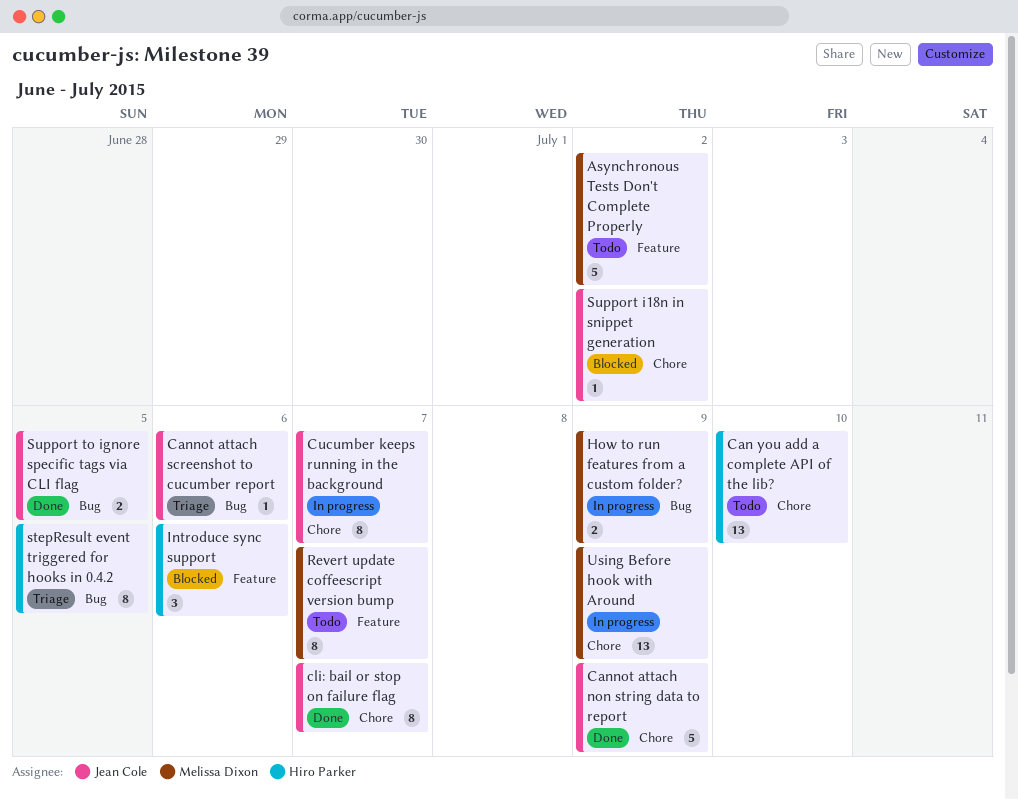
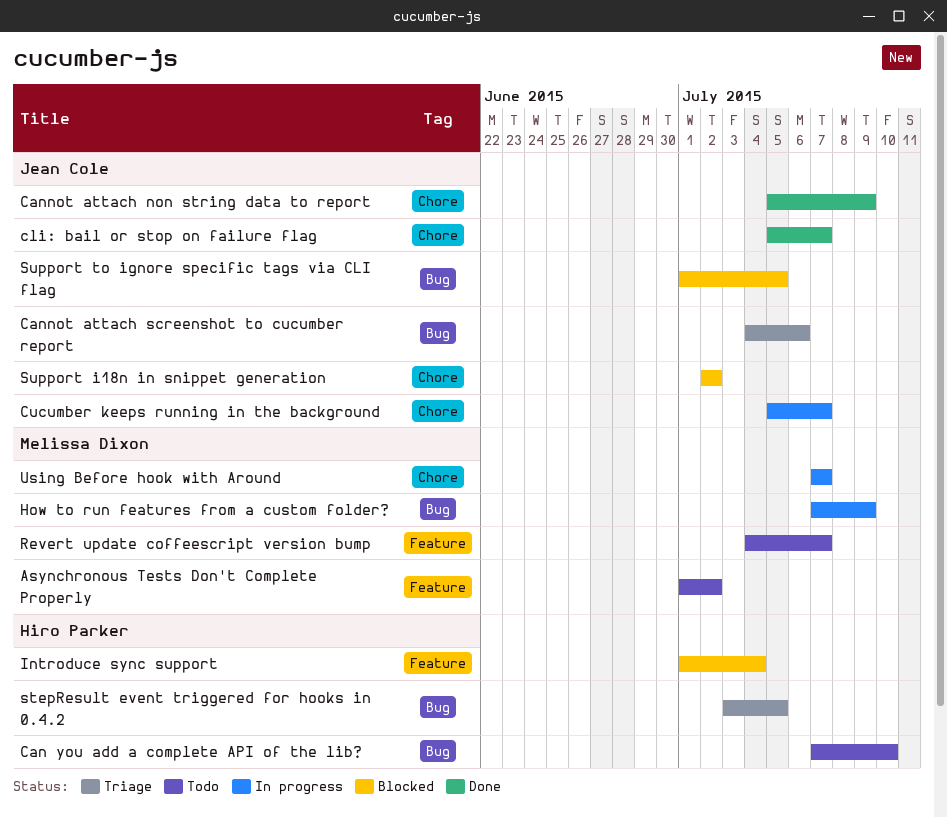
Can you add a complete API of the lib?, label: Chore -> Bug
Introduce sync support, due: Jul 6 -> Jul 4
Support to ignore specific tags via CLI flag, status: Done -> Blocked
Using Before hook with Around, due: Jul 9 -> Jul 7

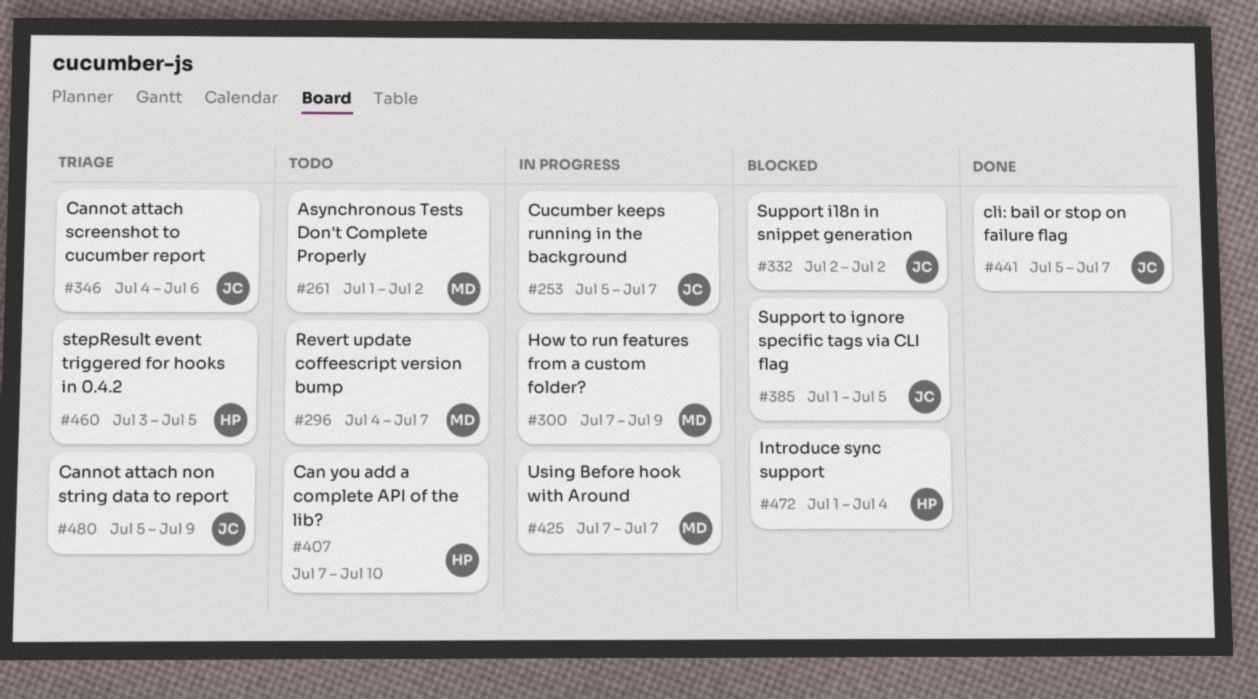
Cannot attach non string data to report, status: Done -> Triage

